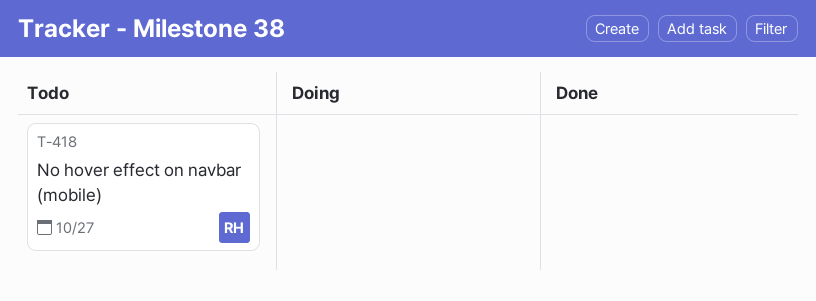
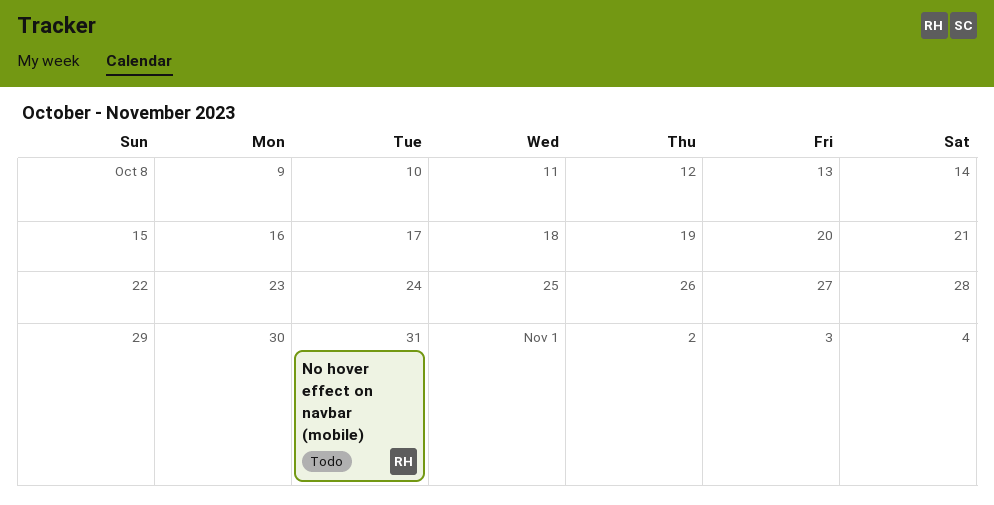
No hover effect on navbar (mobile), due: Oct 27 -> Oct 31

